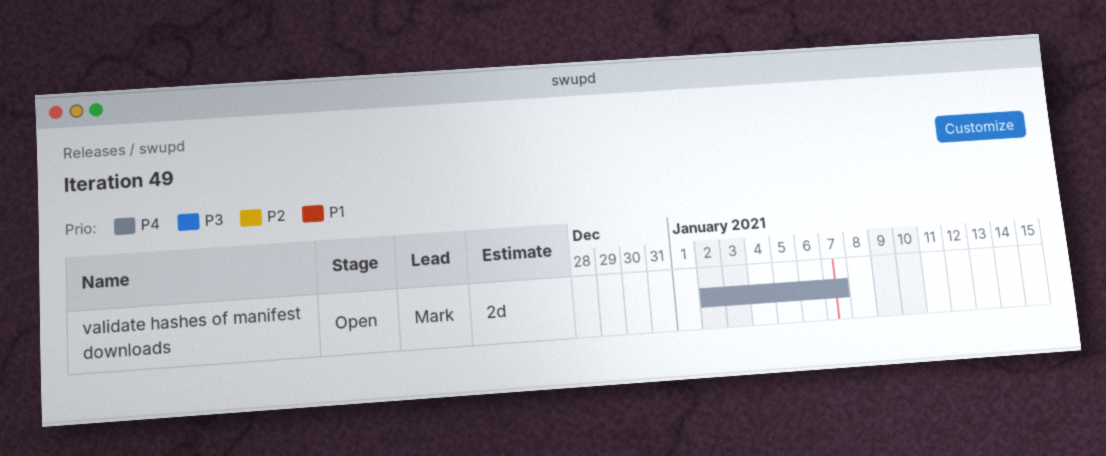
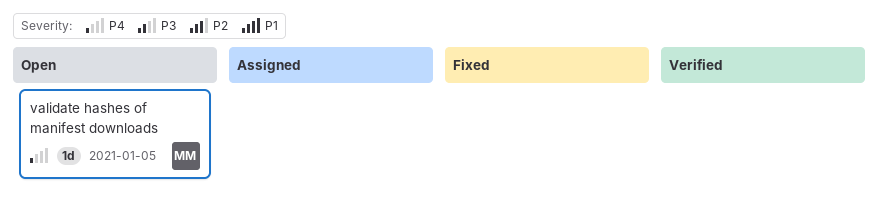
validate hashes of manifest downloads, estimate: 2d -> 1d
validate hashes of manifest downloads, due: Jan 7 -> Jan 5

